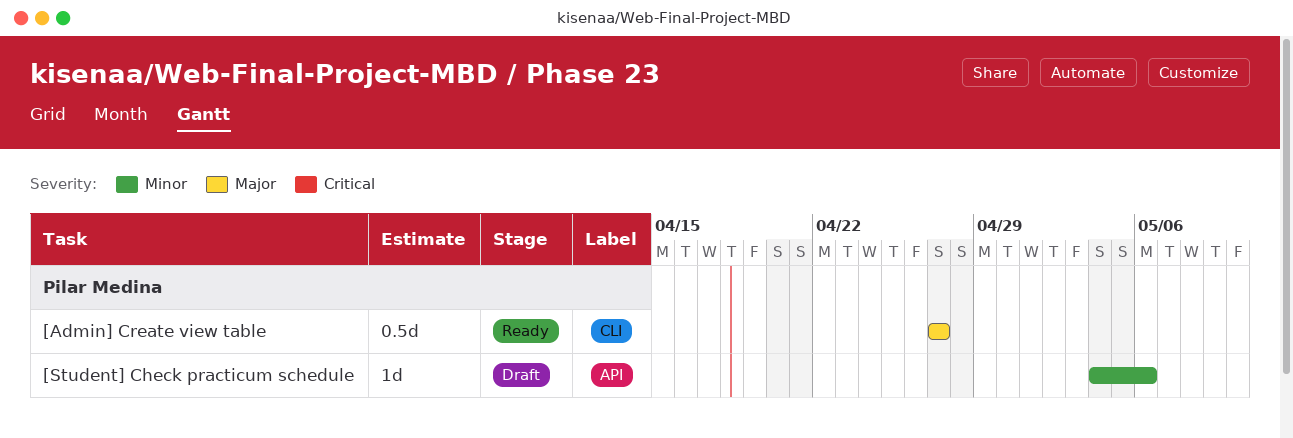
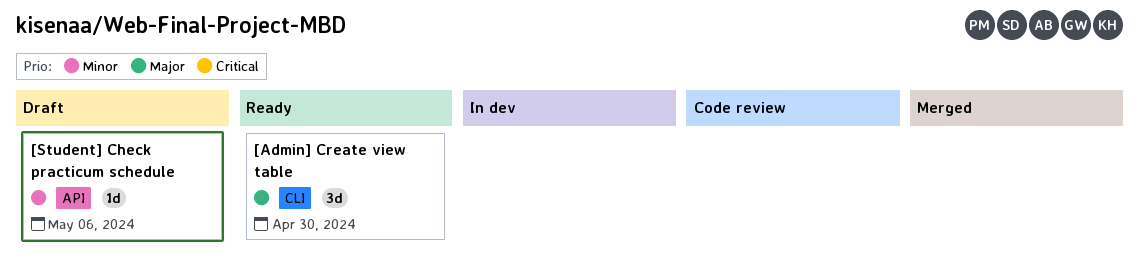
[Admin] Create view table, estimate: 0.5d -> 3d
[Admin] Create view table, due: Apr 27 -> Apr 30

